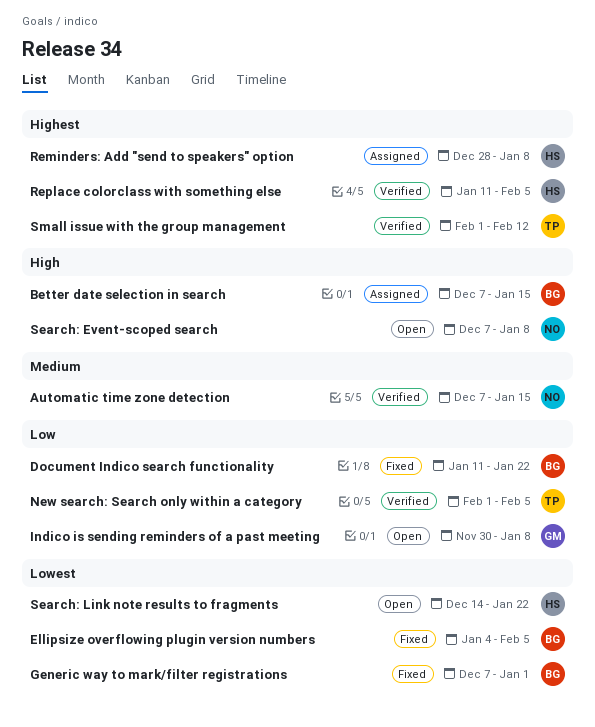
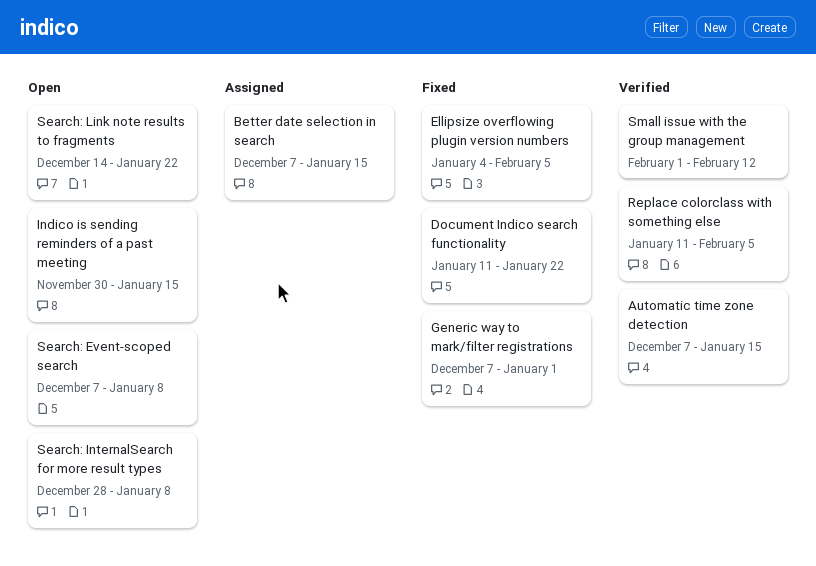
Indico is sending reminders of a past meeting, due: Jan 8 -> Jan 15
New search: Search only within a category: present -> none
Reminders: Add "send to speakers" option: present -> none
Search: InternalSearch for more result types: none -> present

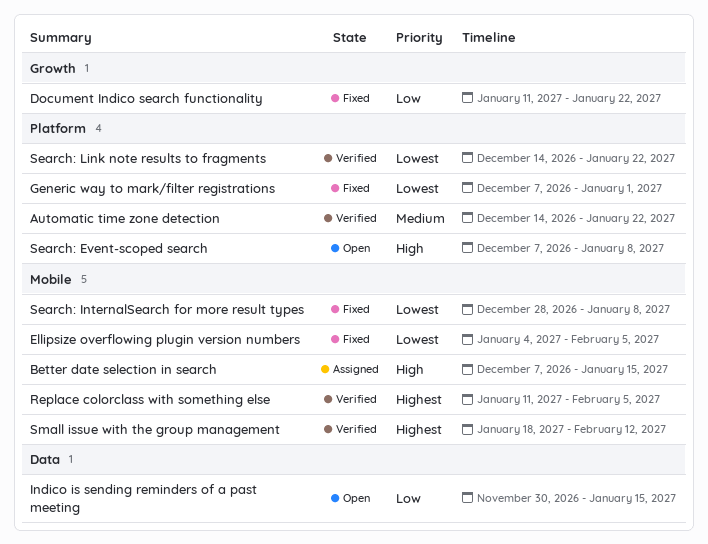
Automatic time zone detection, start: Dec 7 -> Dec 14
Automatic time zone detection, due: Jan 15 -> Jan 22
Search: InternalSearch for more result types, status: Open -> Fixed
Search: Link note results to fragments, status: Open -> Verified
Small issue with the group management, start: Feb 1 -> Jan 18

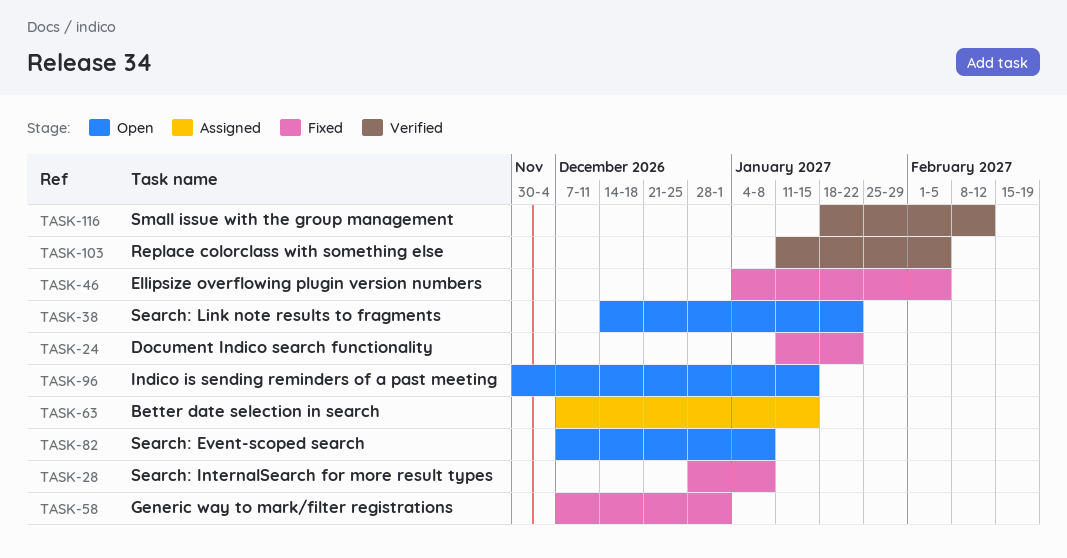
Automatic time zone detection: present -> none
Search: Link note results to fragments, status: Verified -> Open

